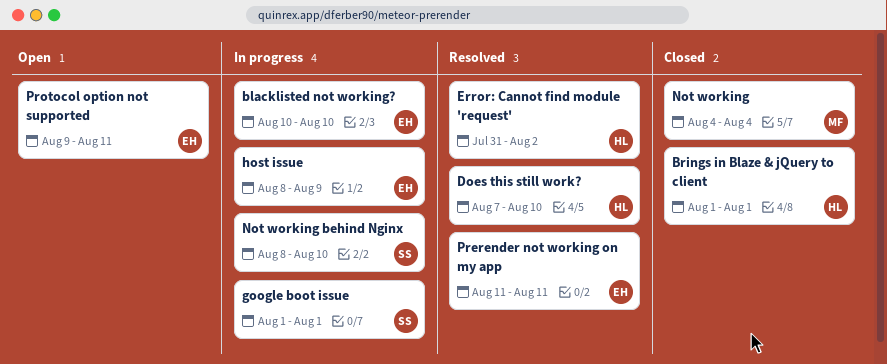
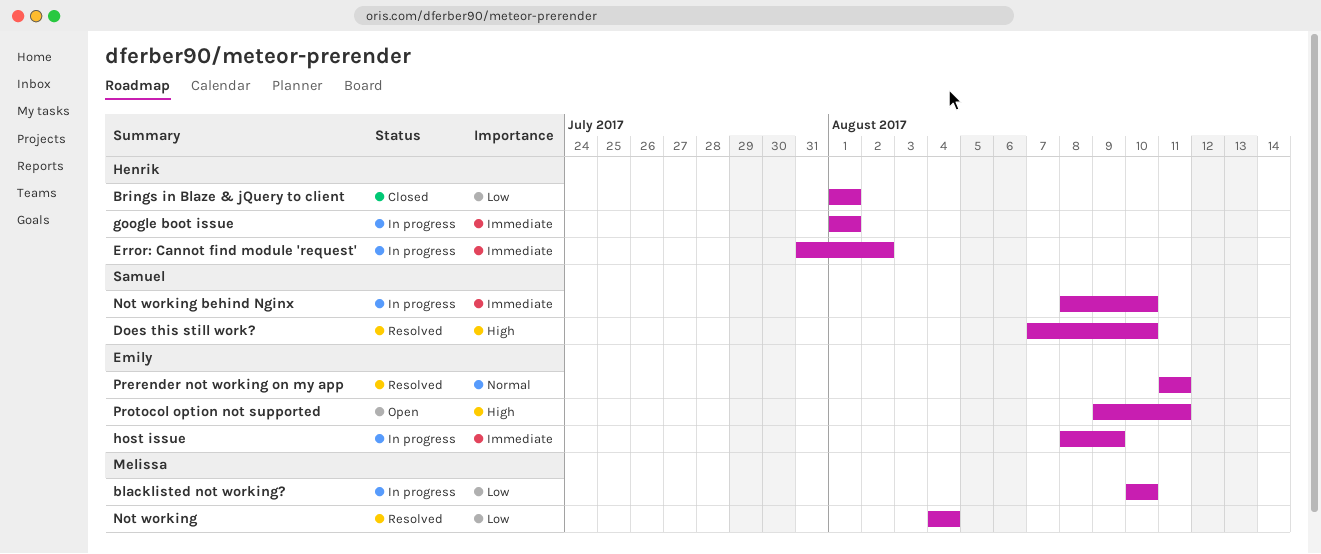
blacklisted not working?, owner: Emily -> Melissa
Does this still work?, owner: Henrik -> Samuel
Error: Cannot find module 'request', status: Resolved -> In progress
google boot issue, owner: Samuel -> Henrik
Not working, status: Closed -> Resolved

